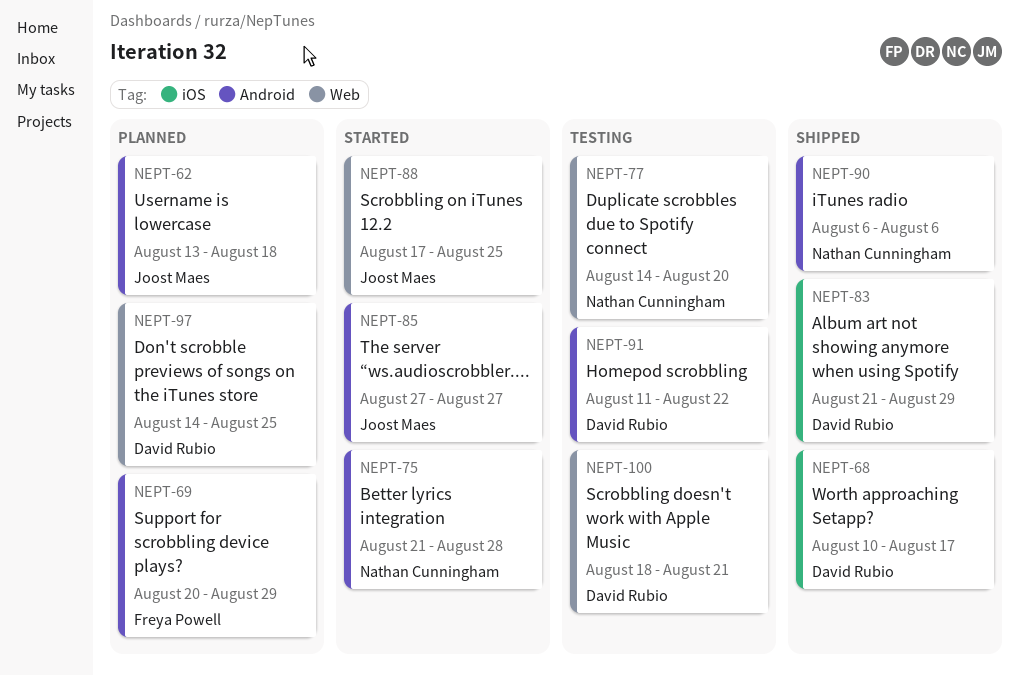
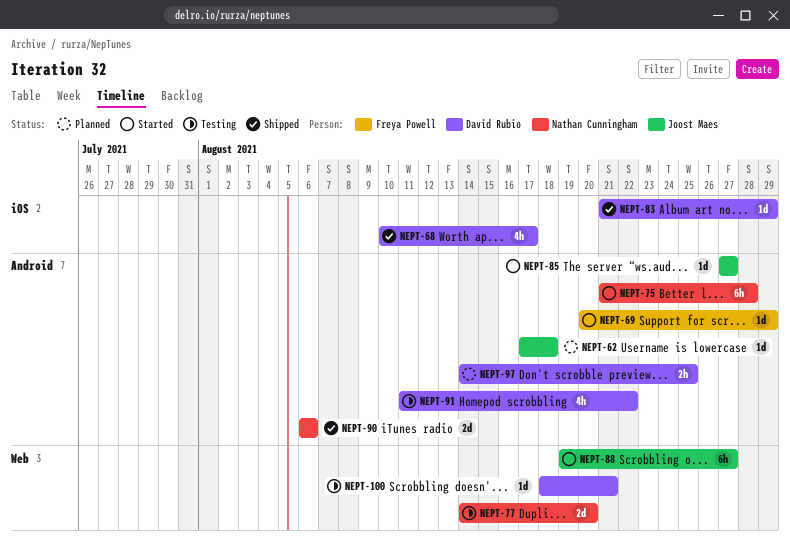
NEPT-62, start: Aug 13 -> Aug 17
NEPT-69, status: Planned -> Started
NEPT-88, start: Aug 17 -> Aug 19
NEPT-88, due: Aug 25 -> Aug 27
NEPT-97, label: Web -> Android

